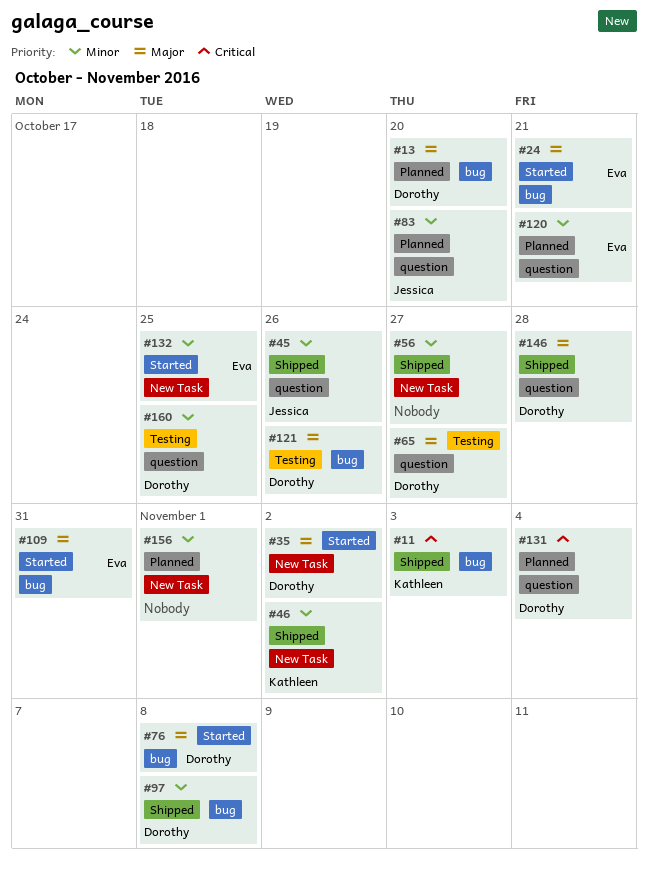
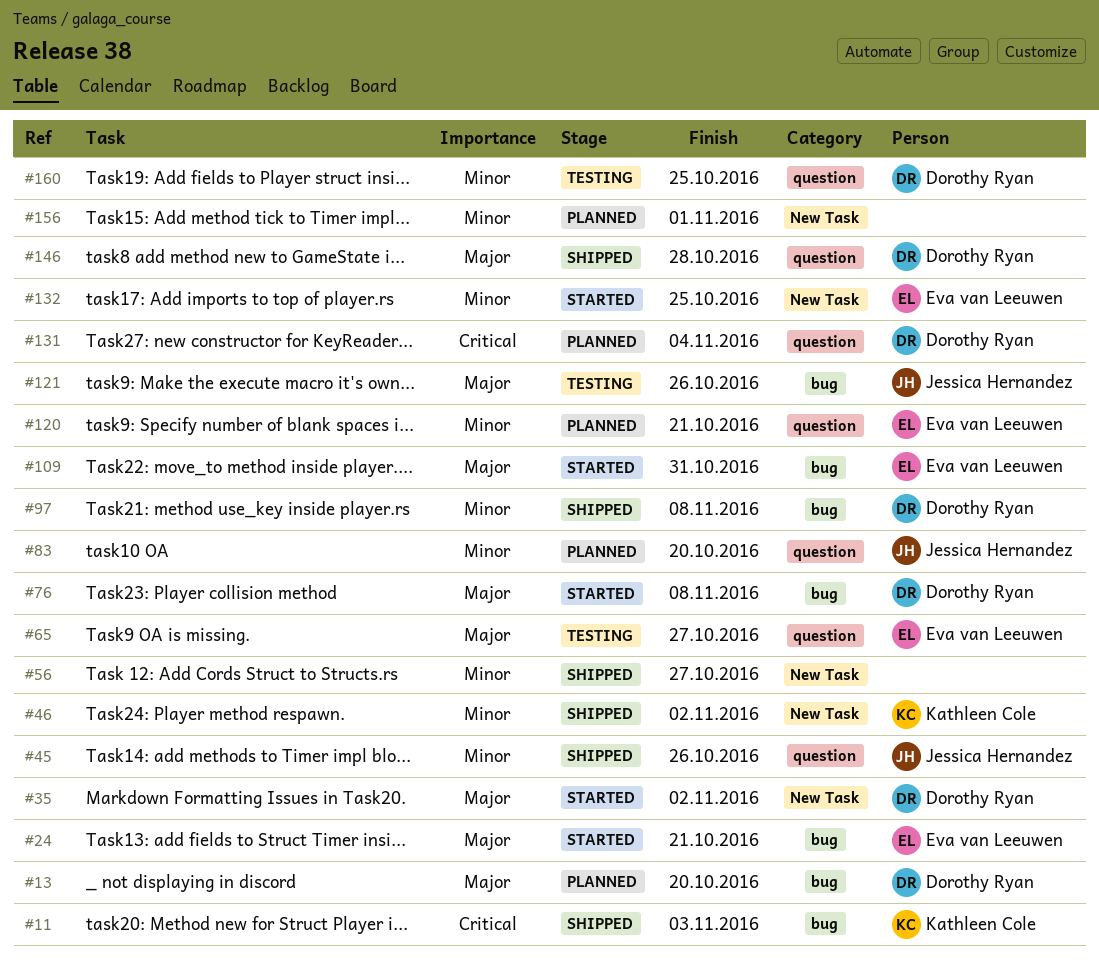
#65, owner: Dorothy Ryan -> Eva van Leeuwen
#121, owner: Dorothy Ryan -> Jessica Hernandez

